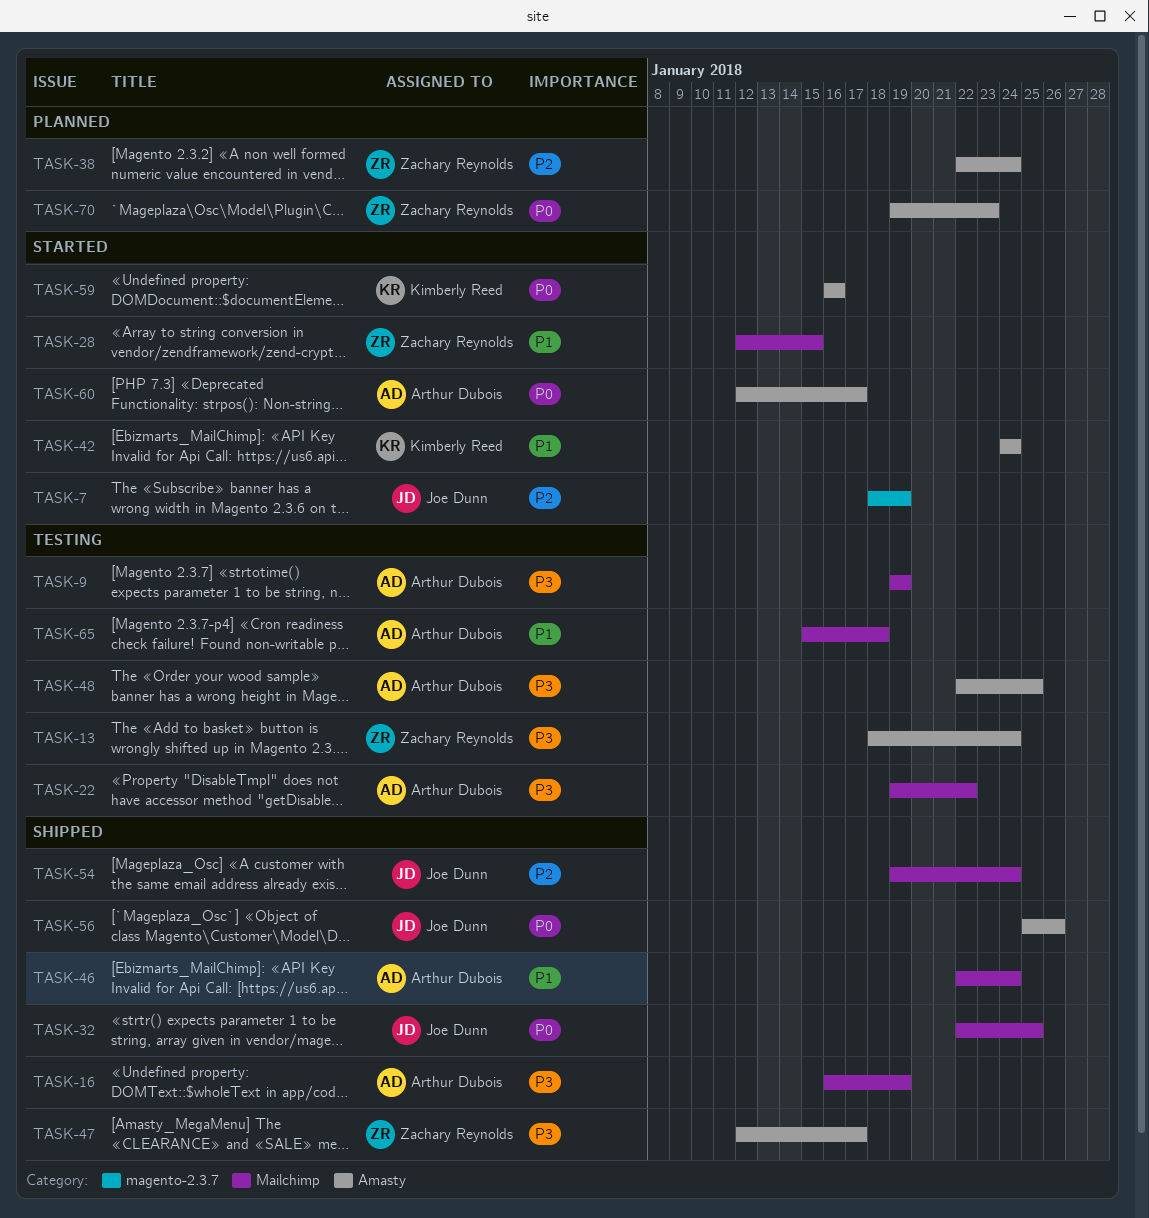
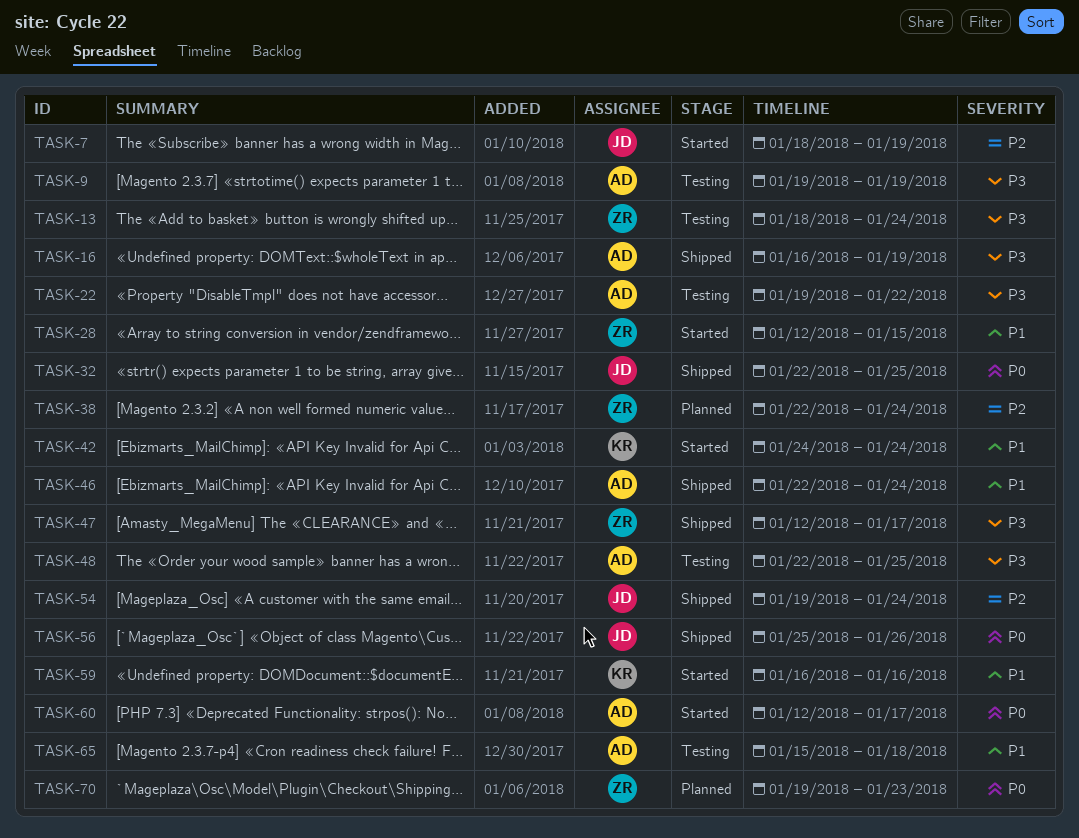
TASK-59, priority: P0 -> P1

